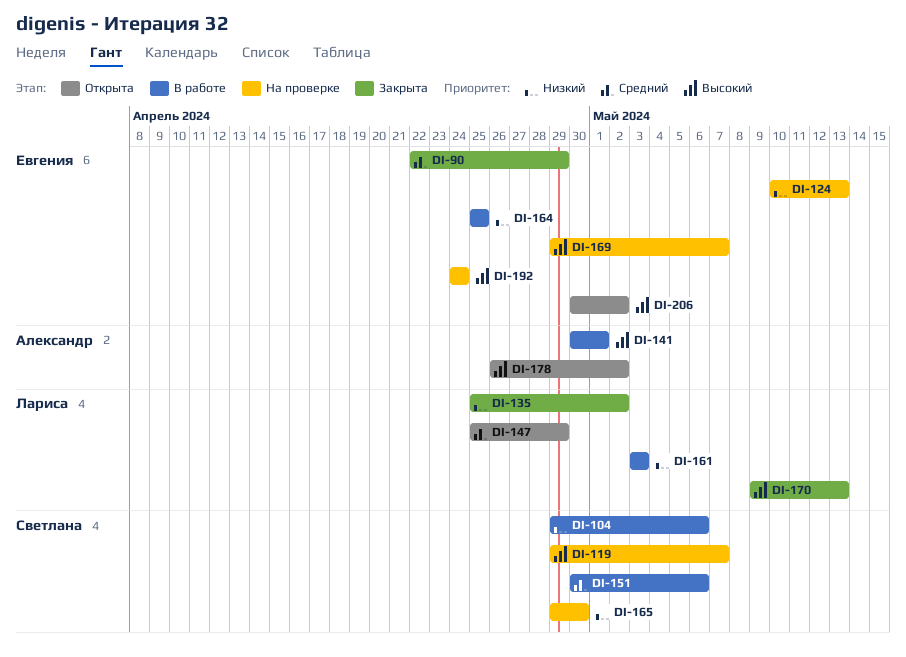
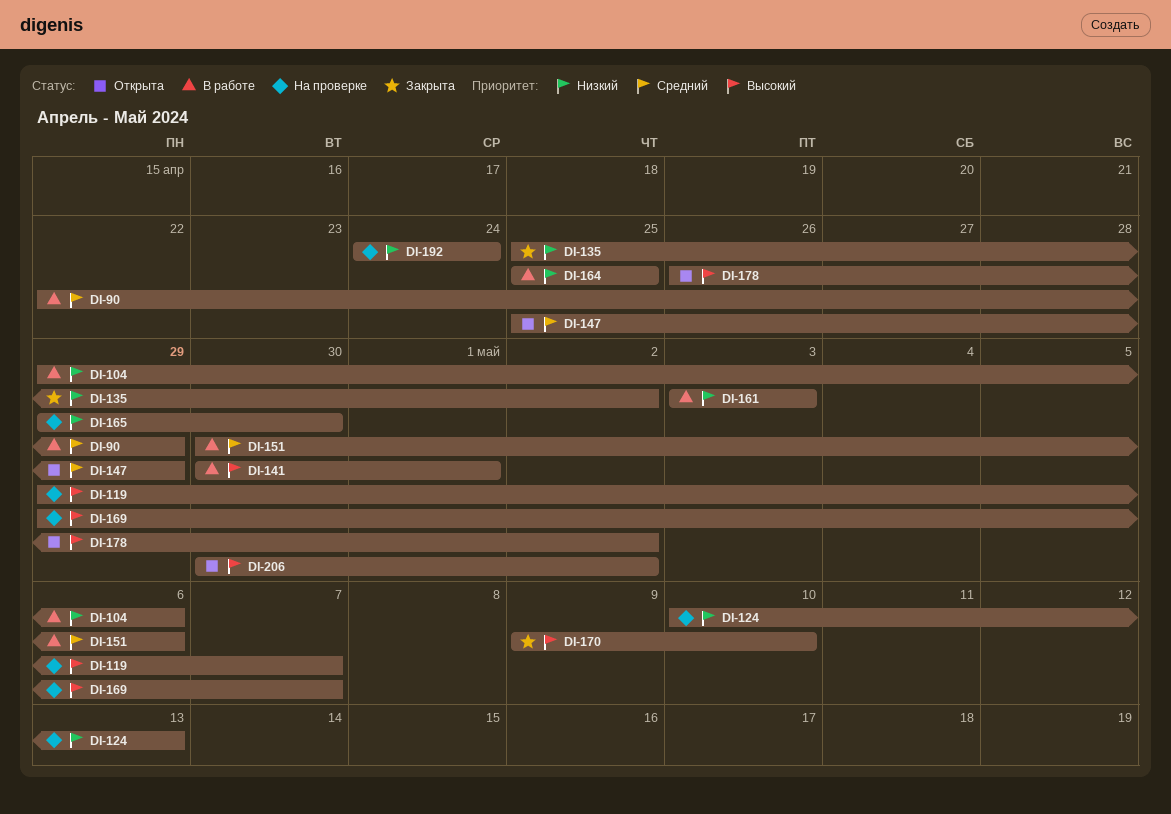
DI-90, status: Закрыта -> В работе
DI-170, due: May 13 -> May 10
DI-192, priority: Высокий -> Низкий

